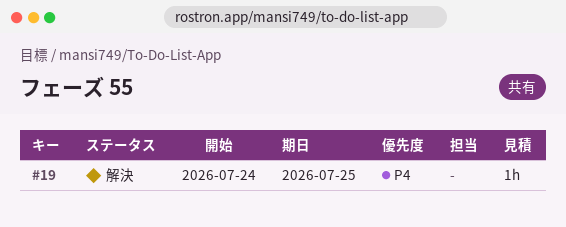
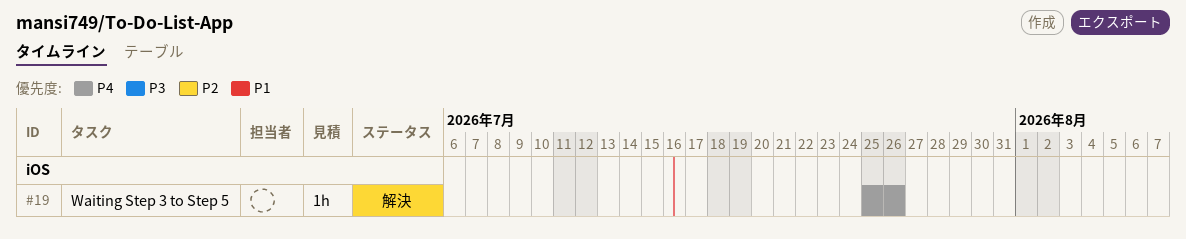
#19, start: Jul 24 -> Jul 25
#19, due: Jul 25 -> Jul 26

